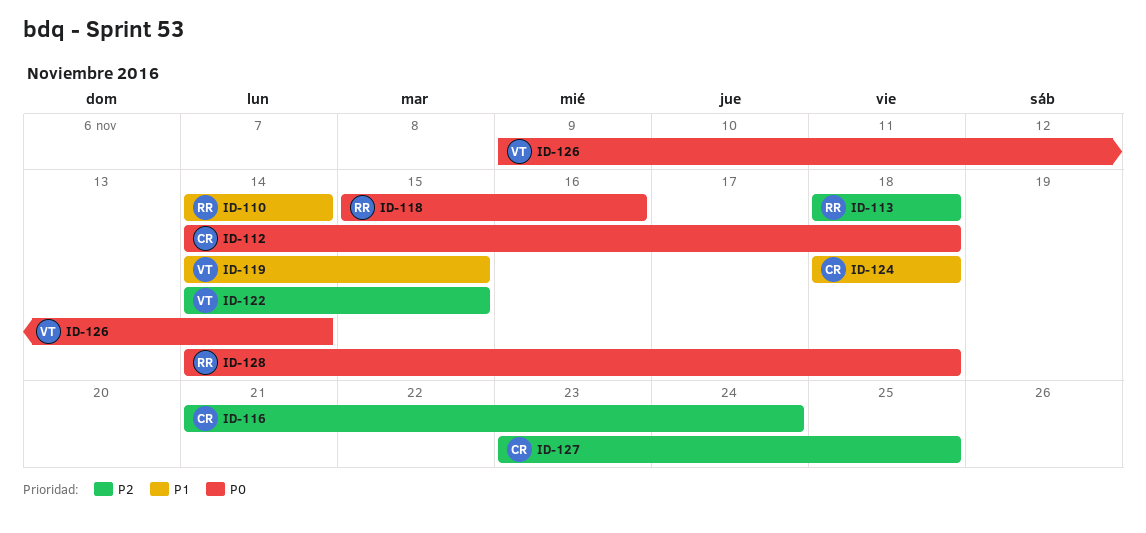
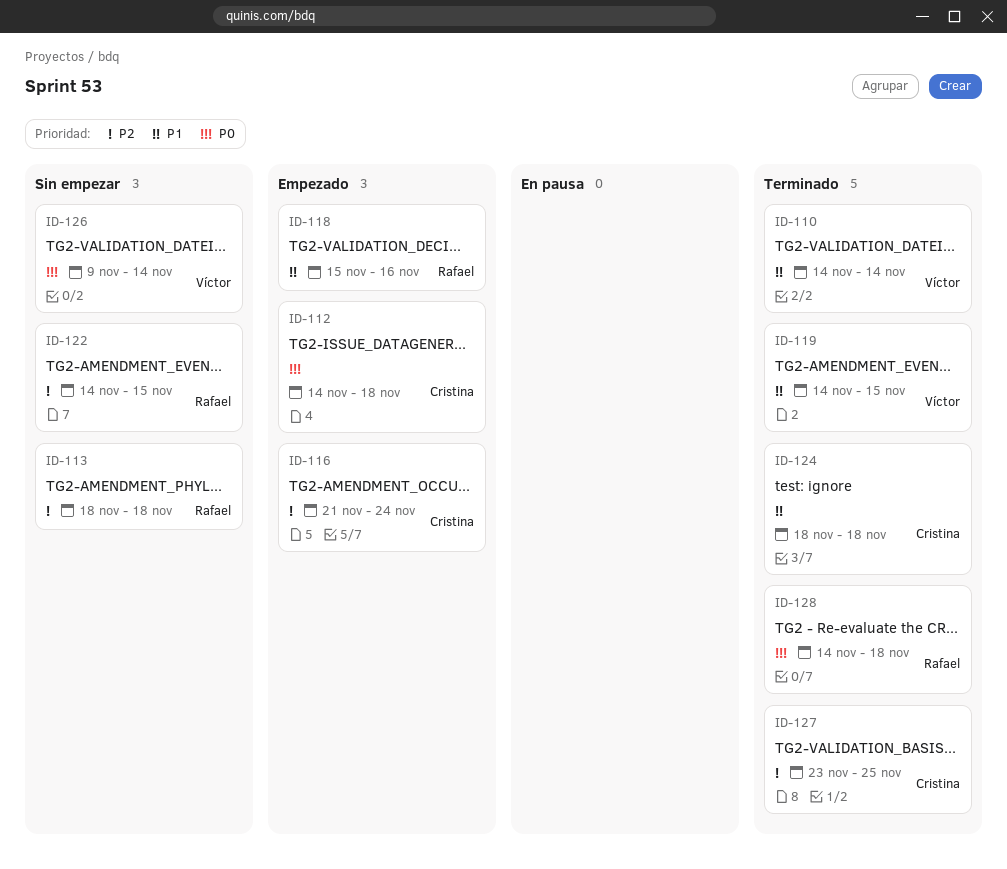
ID-110, owner: Rafael -> Víctor
ID-118, priority: P0 -> P1
ID-122, owner: Víctor -> Rafael

